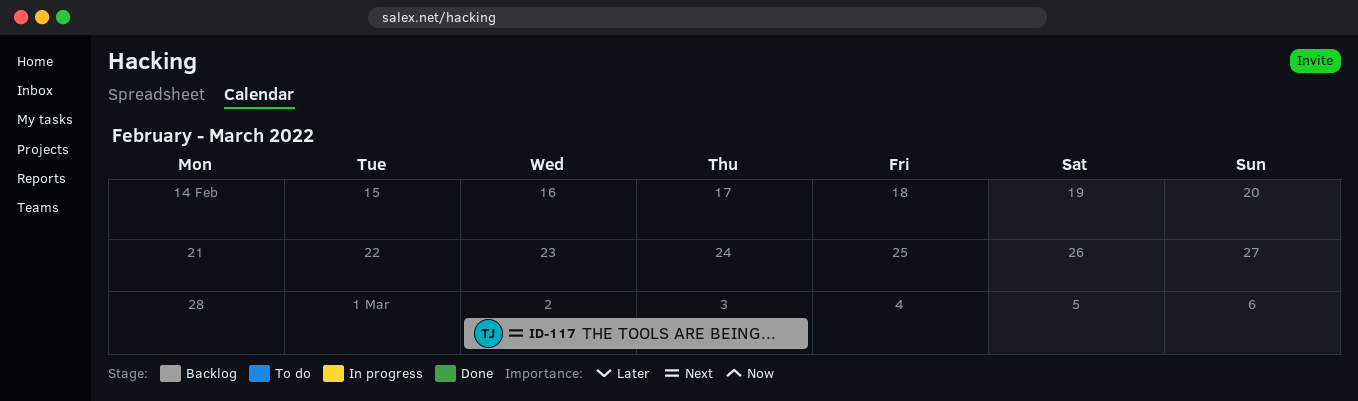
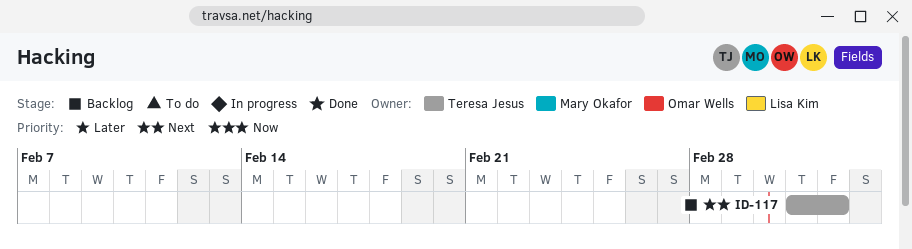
ID-117, start: Mar 2 -> Mar 3
ID-117, due: Mar 3 -> Mar 4

